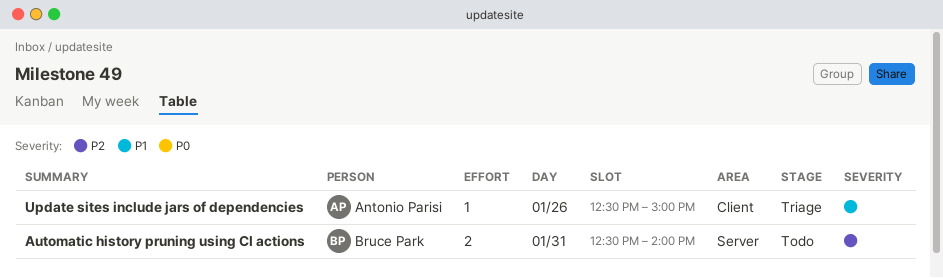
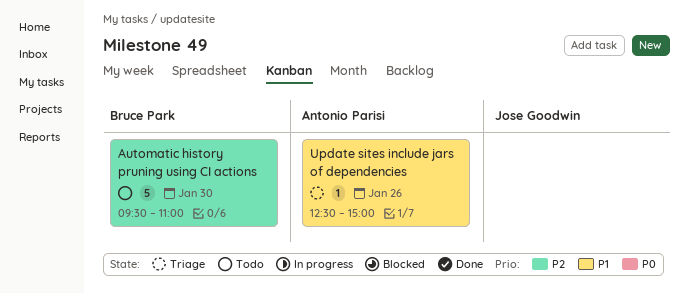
Automatic history pruning using CI actions, estimate: 2 -> 5
Automatic history pruning using CI actions, day: Jan 31 -> Jan 30
Automatic history pruning using CI actions, begins: 12:30 -> 09:30
Automatic history pruning using CI actions, ends: 14:00 -> 11:00

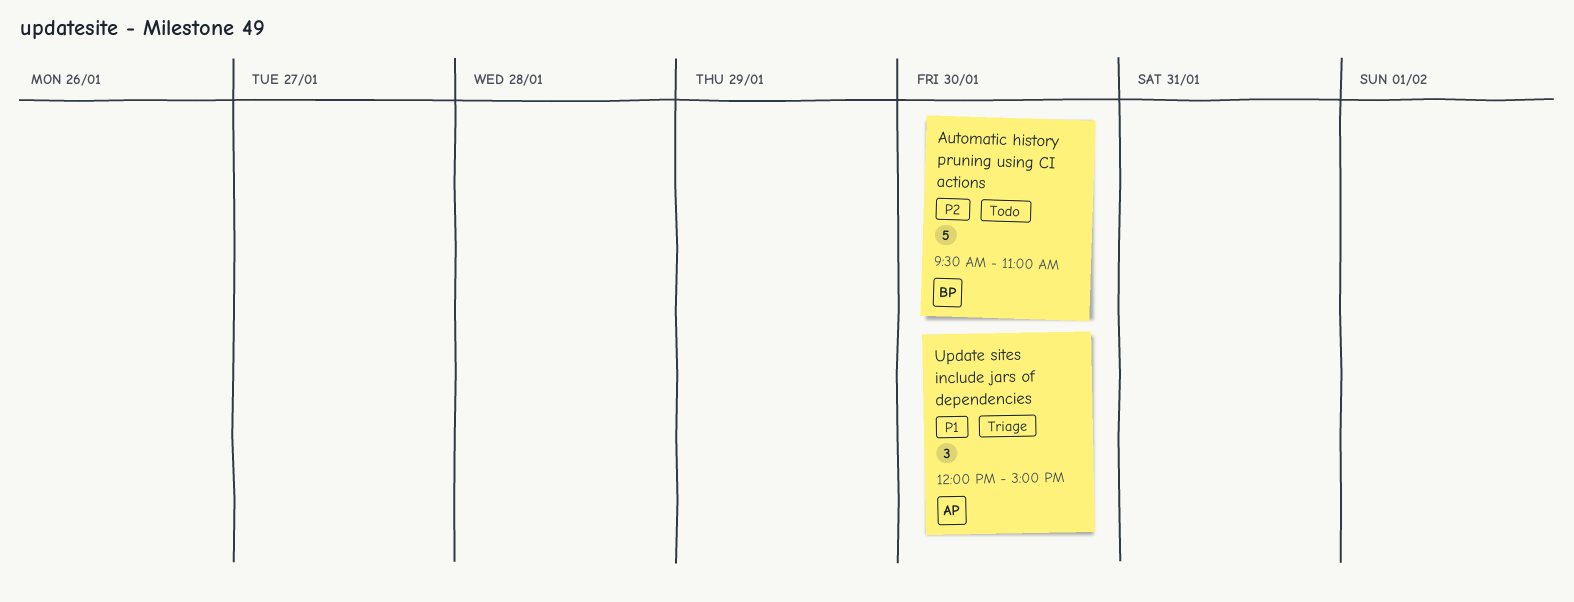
Update sites include jars of dependencies, estimate: 1 -> 3
Update sites include jars of dependencies, day: Jan 26 -> Jan 30
Update sites include jars of dependencies, begins: 12:30 -> 12:00

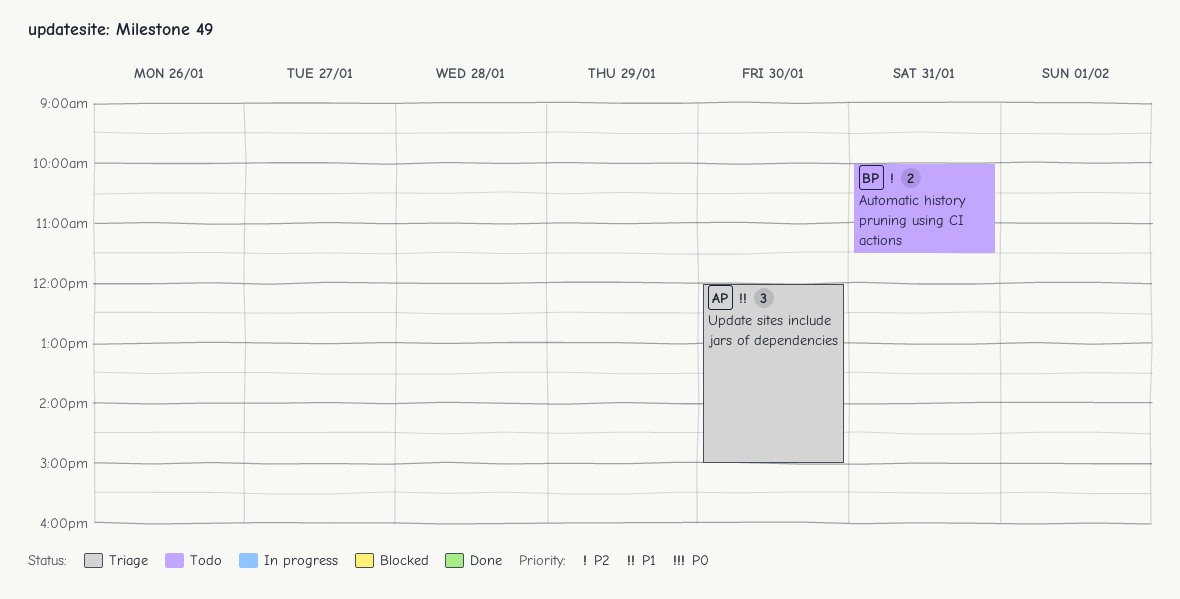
Automatic history pruning using CI actions, estimate: 5 -> 2
Automatic history pruning using CI actions, day: Jan 30 -> Jan 31
Automatic history pruning using CI actions, begins: 09:30 -> 10:00
Automatic history pruning using CI actions, ends: 11:00 -> 11:30

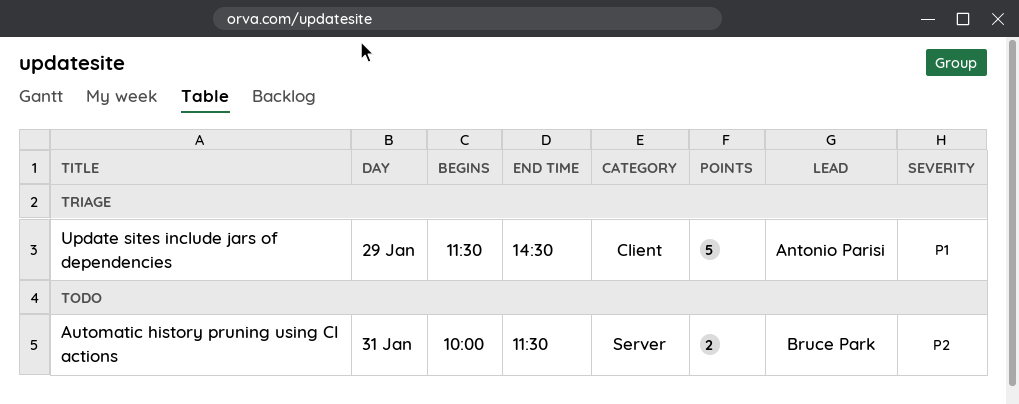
Update sites include jars of dependencies, estimate: 3 -> 5
Update sites include jars of dependencies, day: Jan 30 -> Jan 29
Update sites include jars of dependencies, begins: 12:00 -> 11:30
Update sites include jars of dependencies, ends: 15:00 -> 14:30

